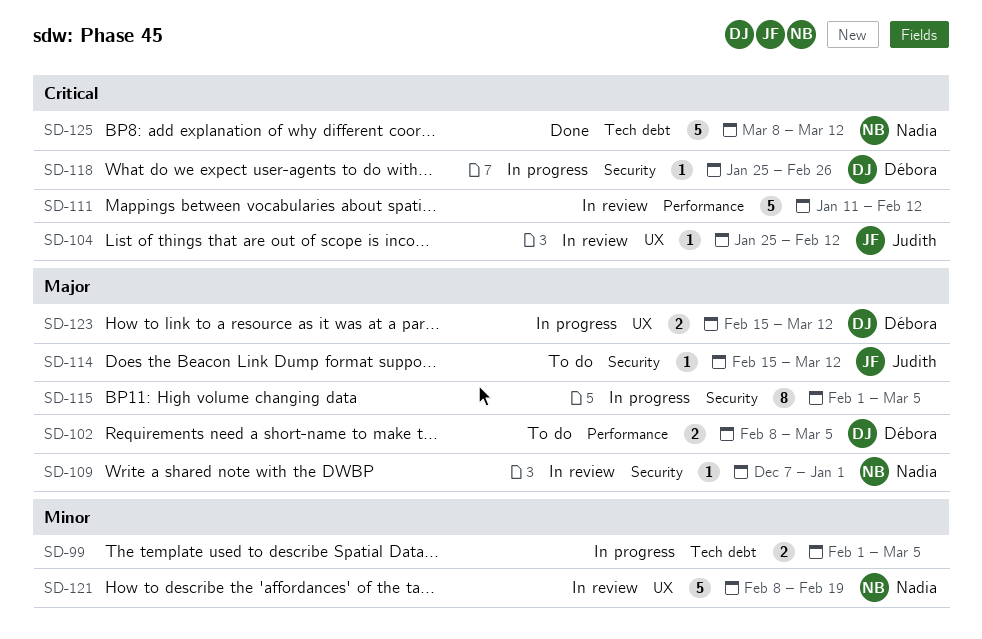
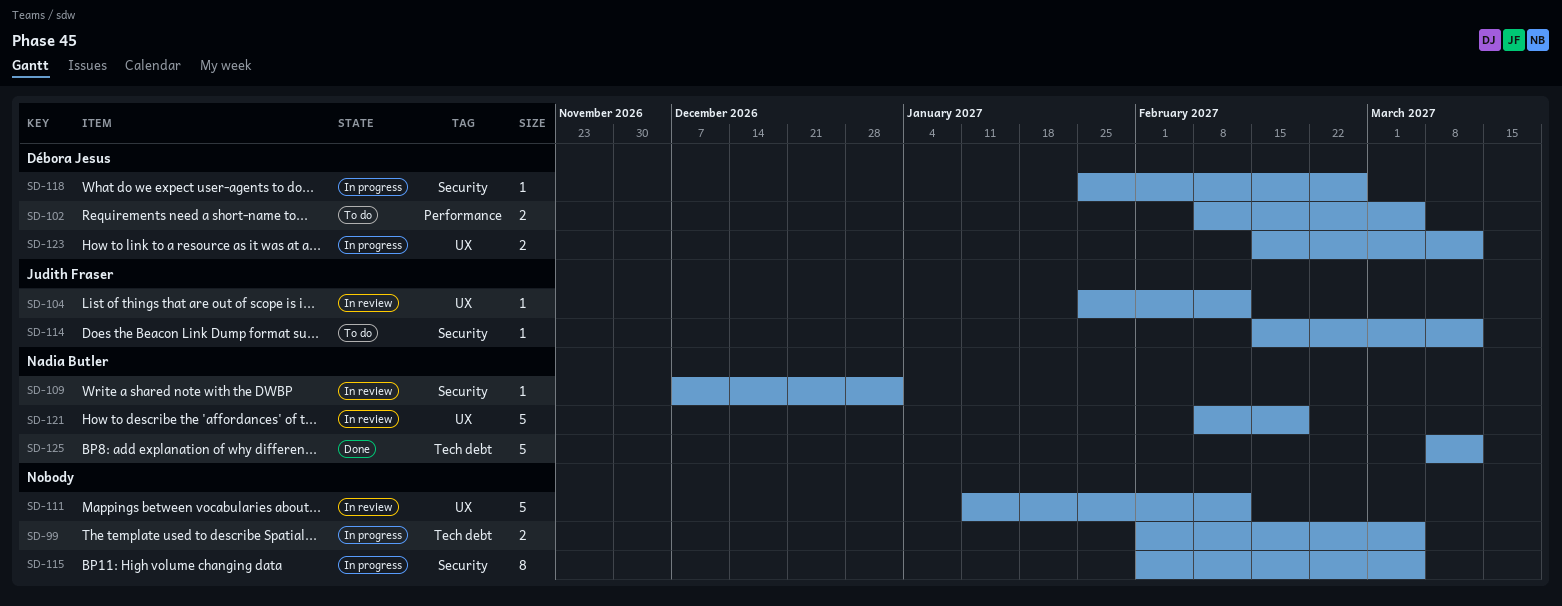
SD-111, label: Performance -> UX

